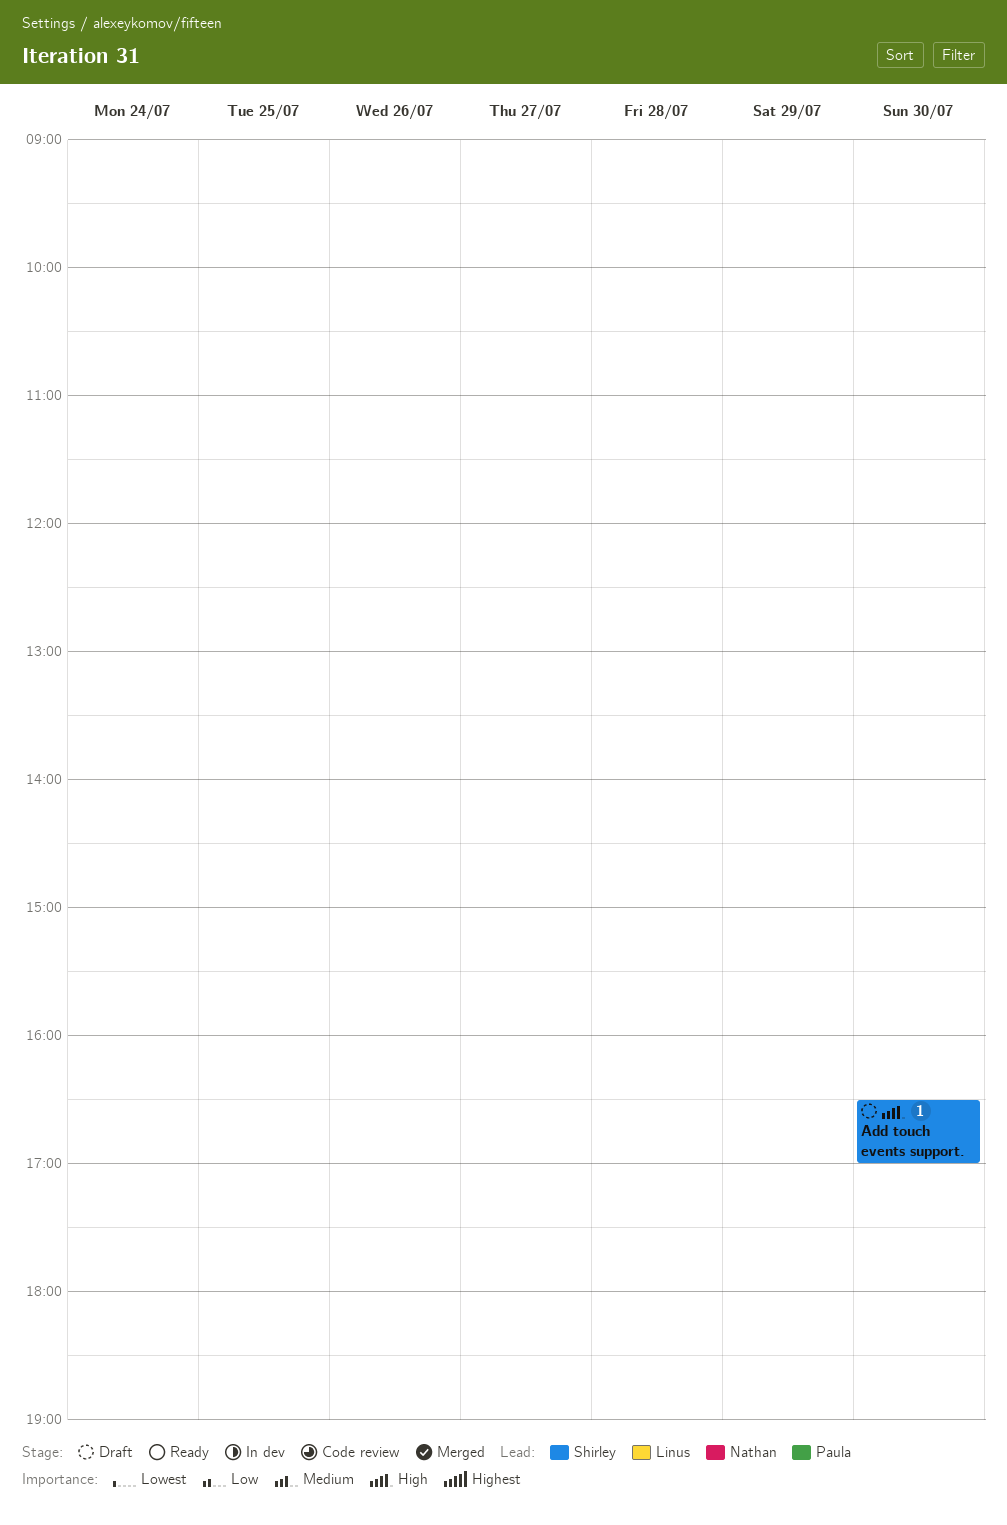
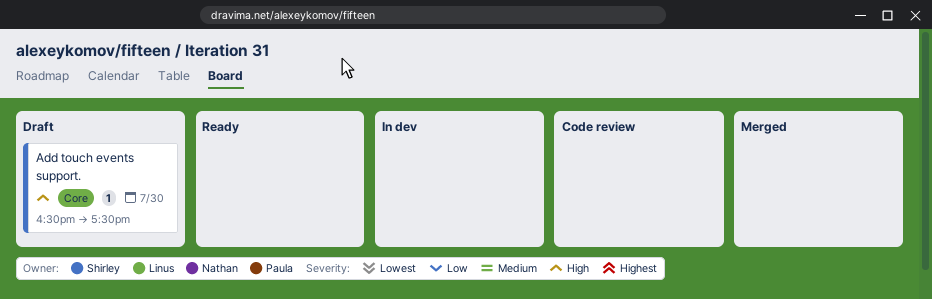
Add touch events support., ends: 17:00 -> 17:30

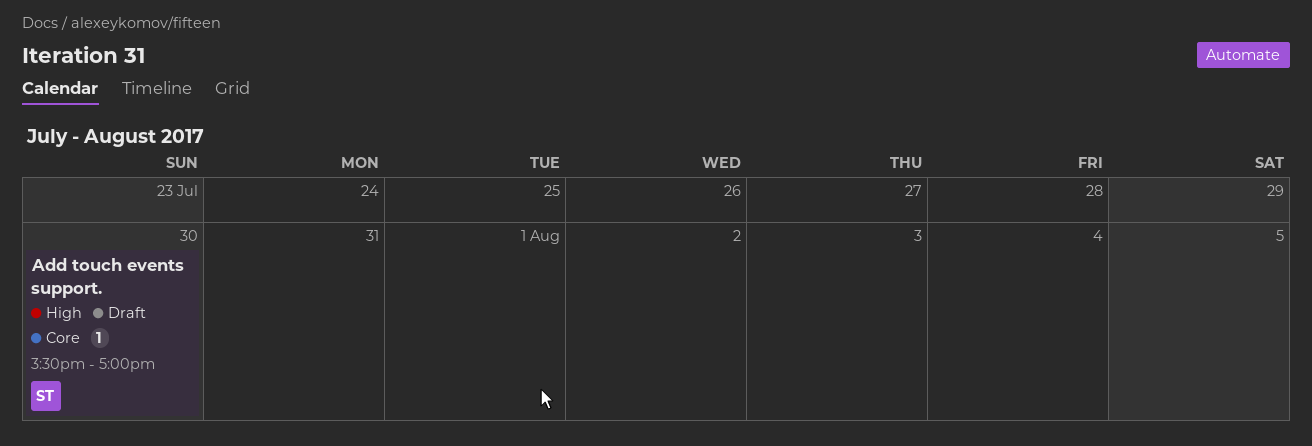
Add touch events support., begins: 16:30 -> 15:30
Add touch events support., ends: 17:30 -> 17:00

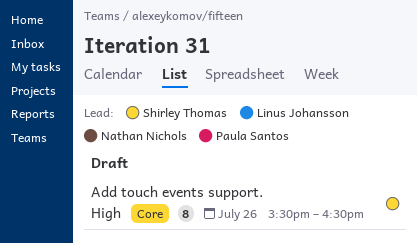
Add touch events support., estimate: 1 -> 8
Add touch events support., day: Jul 30 -> Jul 26
Add touch events support., ends: 17:00 -> 16:30

